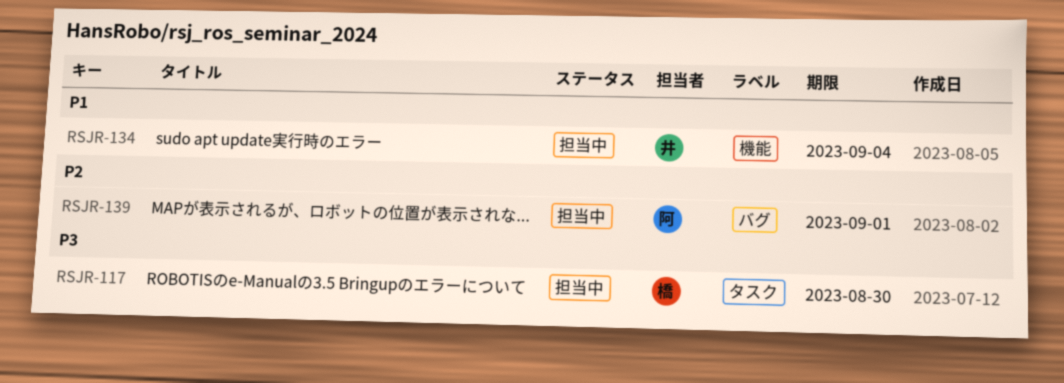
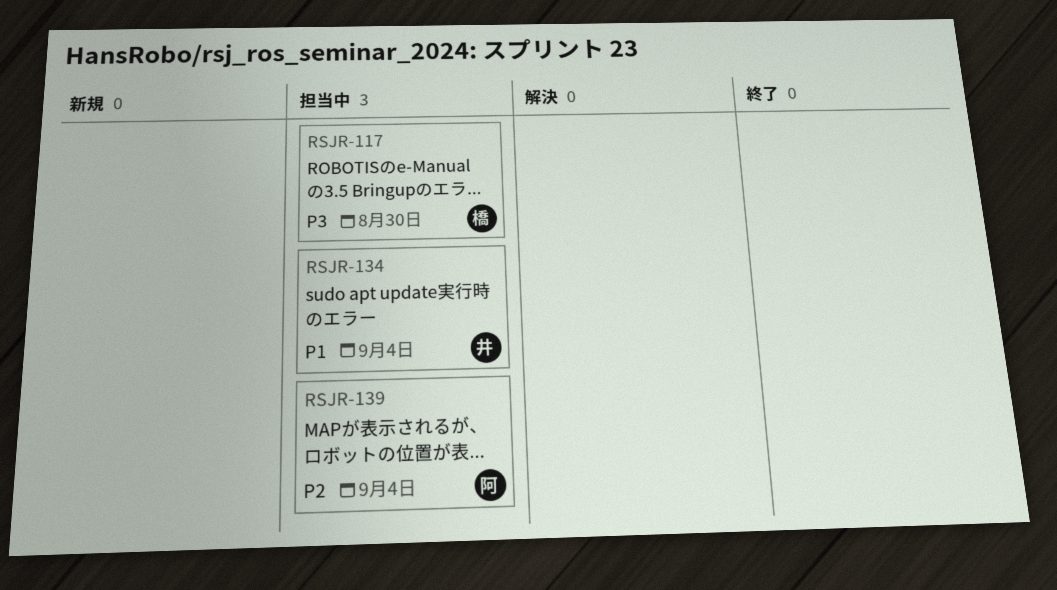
RSJR-139, due: Sep 1 -> Sep 4

